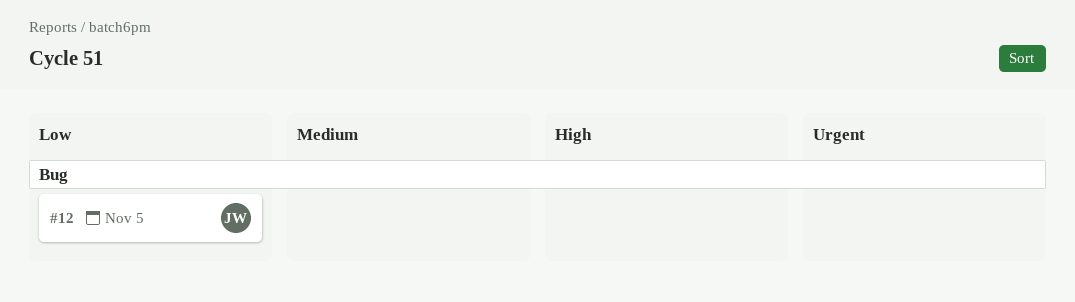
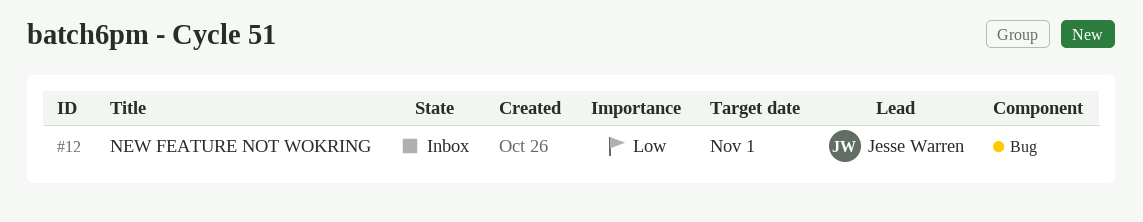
#12, due: Nov 5 -> Nov 1

